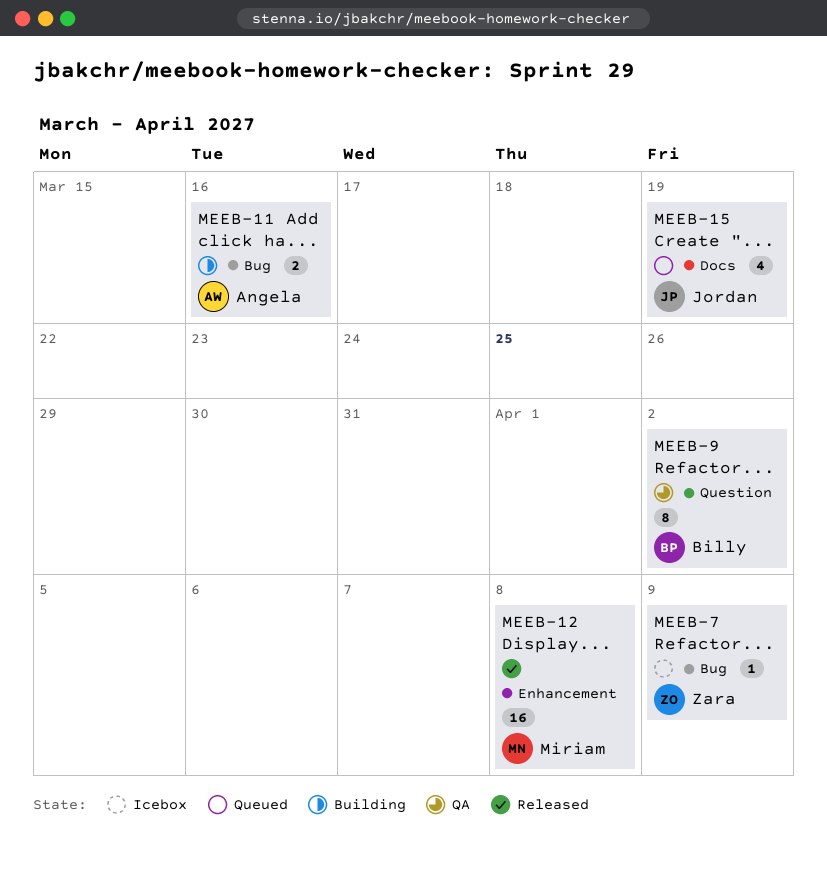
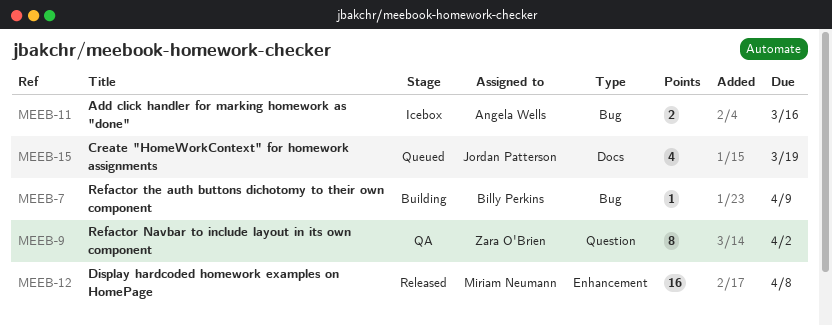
MEEB-7, status: Icebox -> Building
MEEB-7, owner: Zara O'Brien -> Billy Perkins
MEEB-9, owner: Billy Perkins -> Zara O'Brien
MEEB-11, status: Building -> Icebox

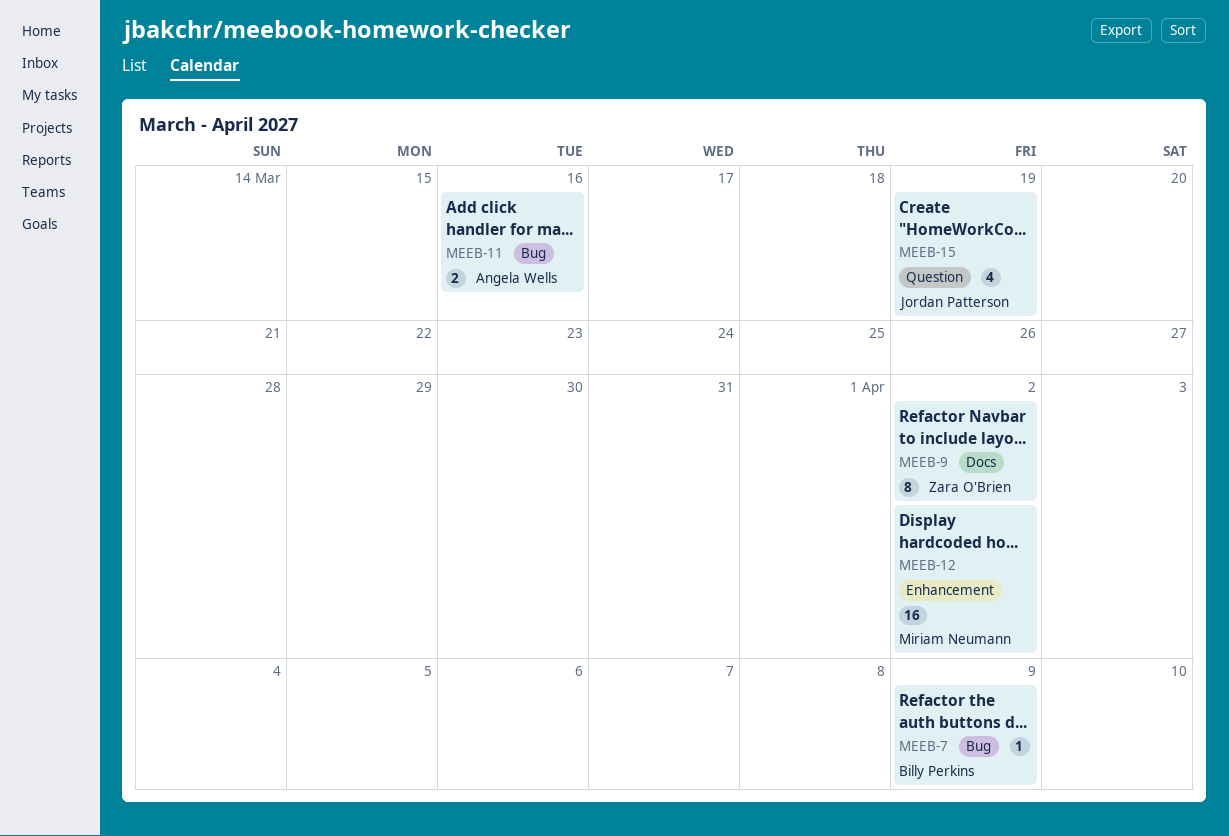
MEEB-9, label: Question -> Docs
MEEB-12, due: Apr 8 -> Apr 2
MEEB-15, label: Docs -> Question

